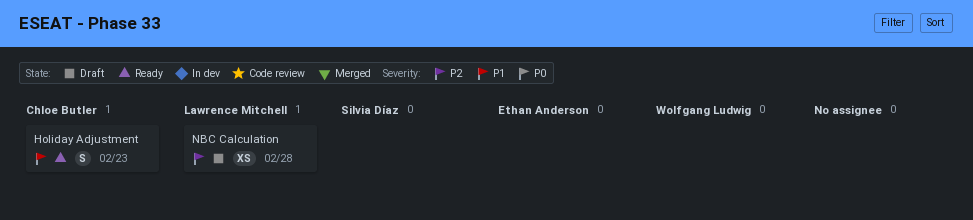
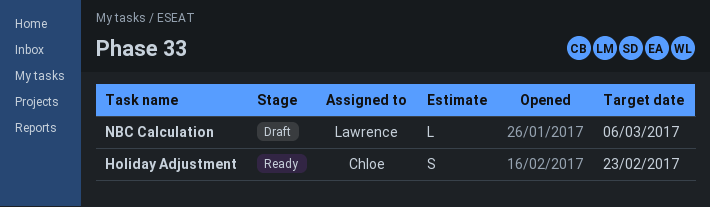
NBC Calculation, estimate: XS -> L
NBC Calculation, due: Feb 28 -> Mar 6

